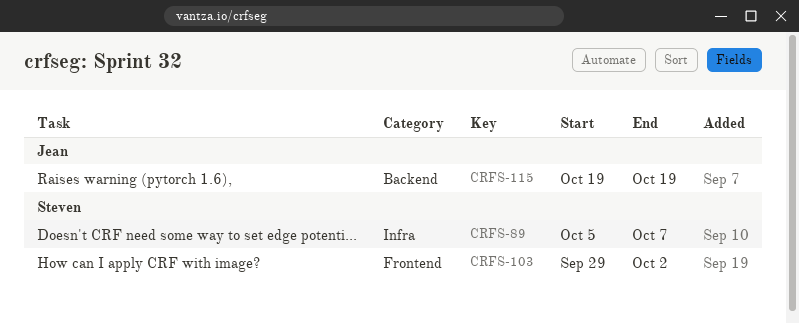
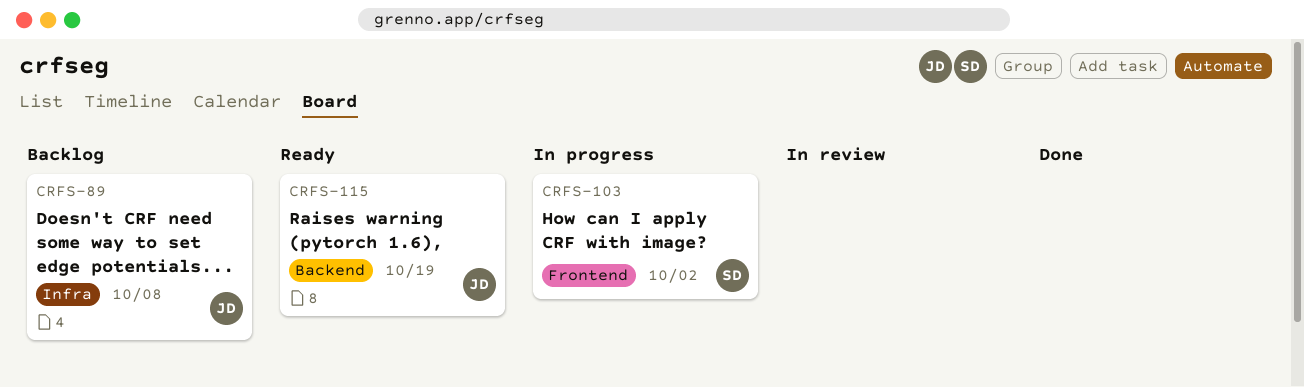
CRFS-89, owner: Steven -> Jean
CRFS-89, due: Oct 7 -> Oct 8

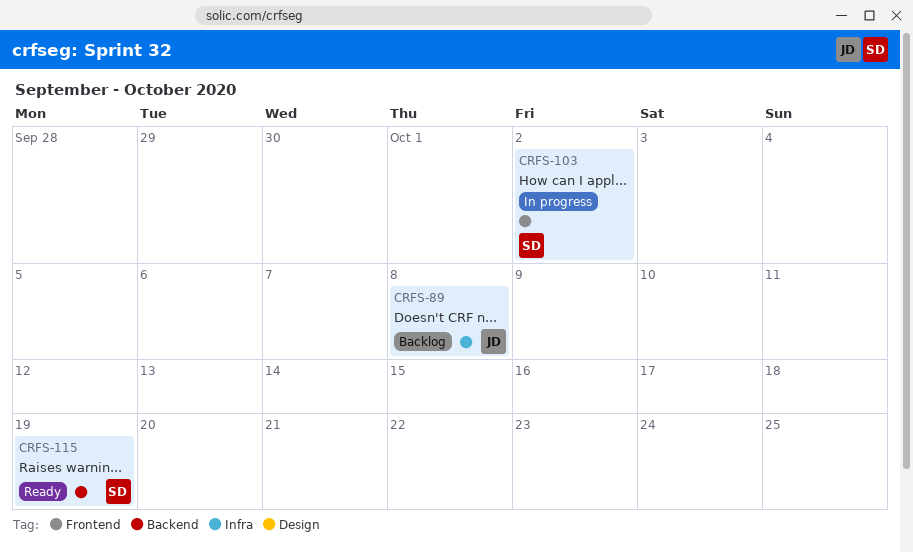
CRFS-115, owner: JD -> SD

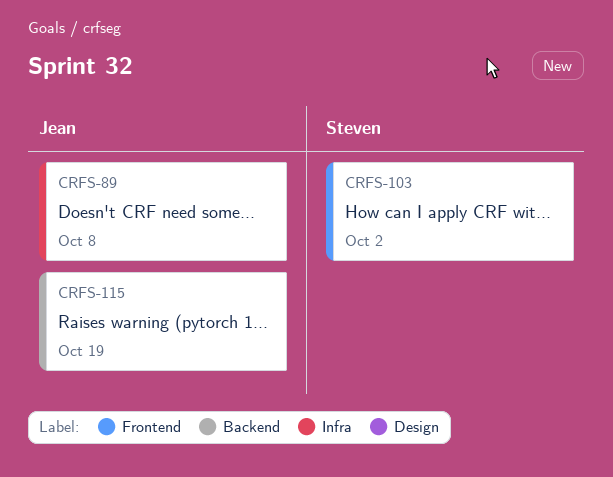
CRFS-115, owner: Steven -> Jean

